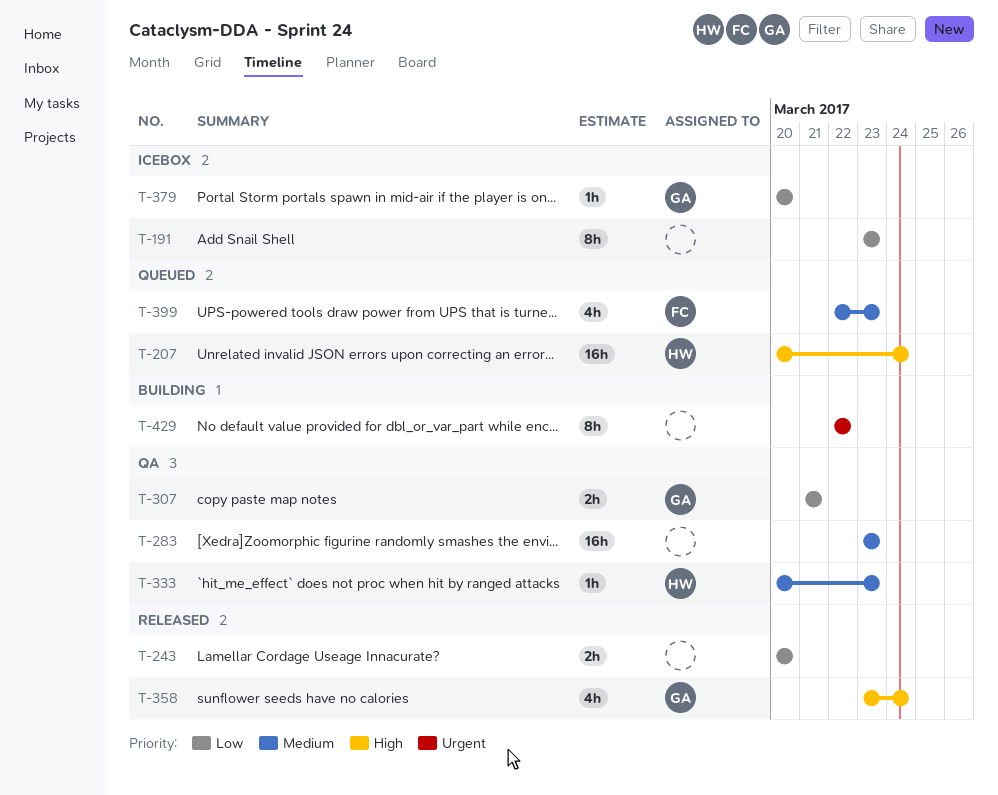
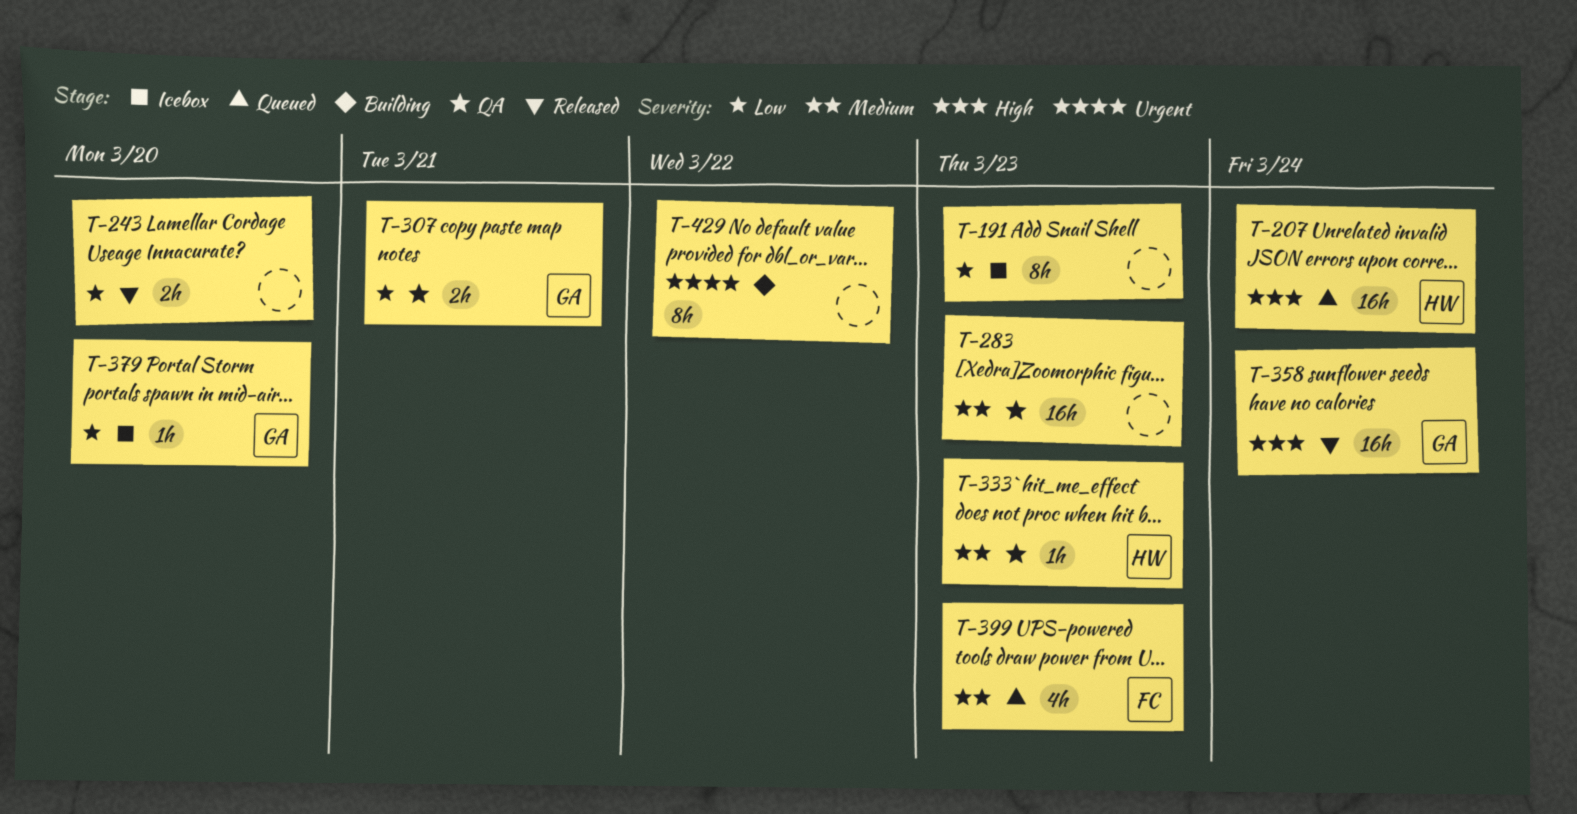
T-358, estimate: 4h -> 16h

